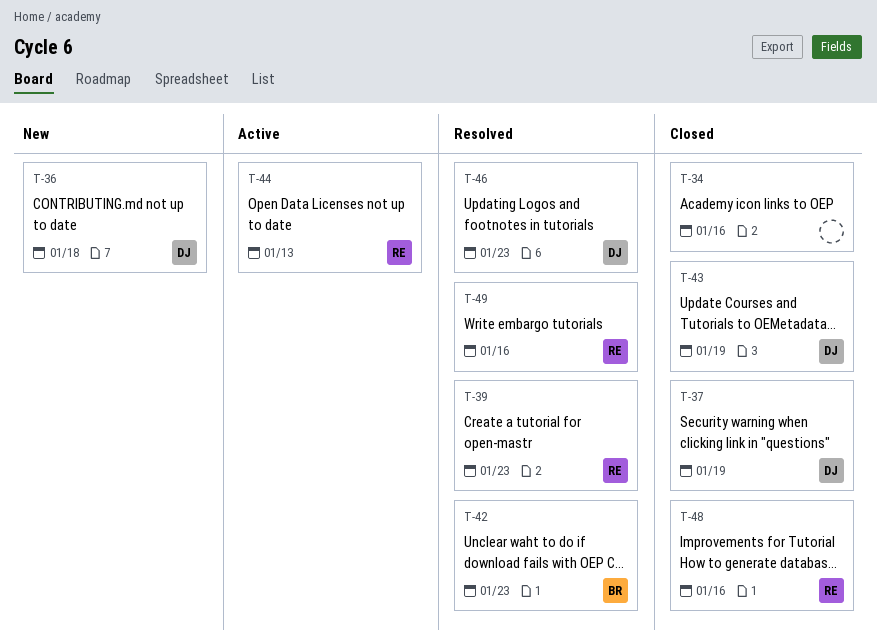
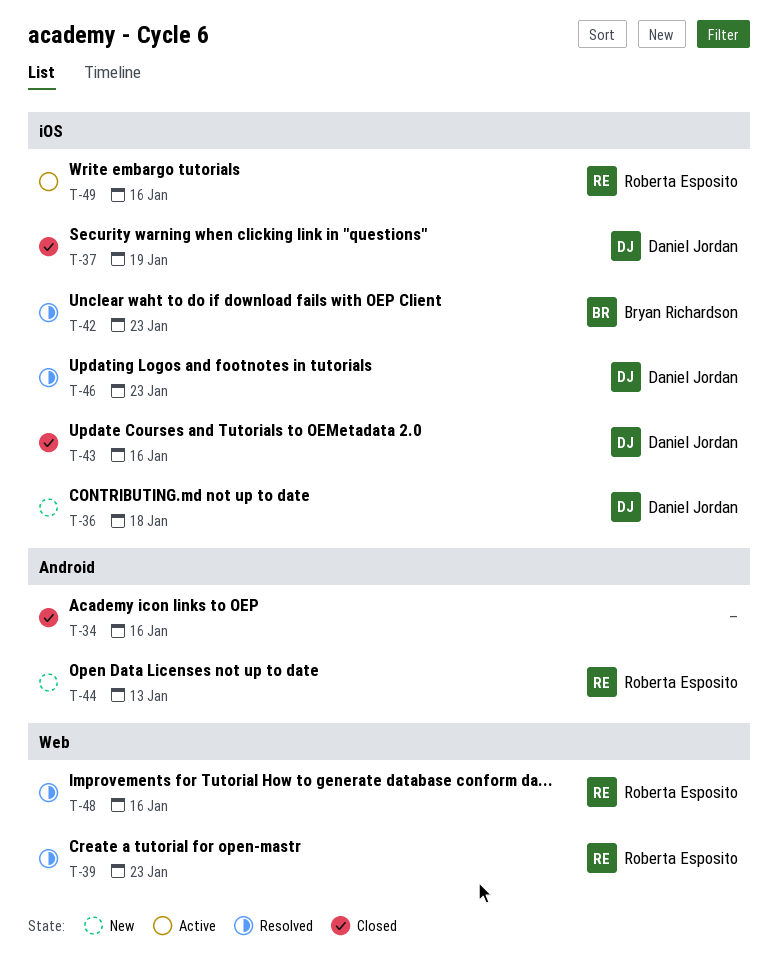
T-43, due: Jan 19 -> Jan 16
T-44, status: Active -> New
T-48, status: Closed -> Resolved
T-49, status: Resolved -> Active

